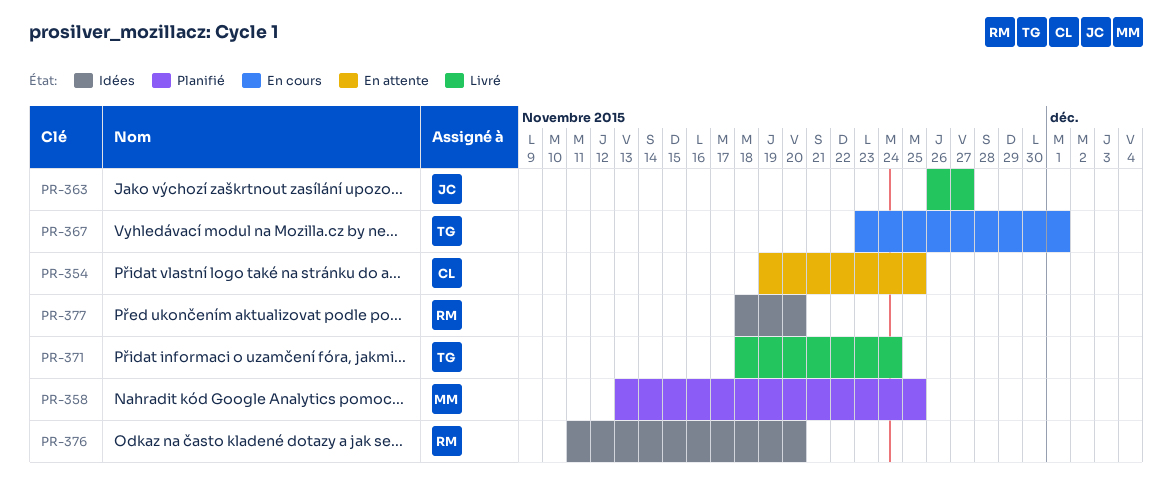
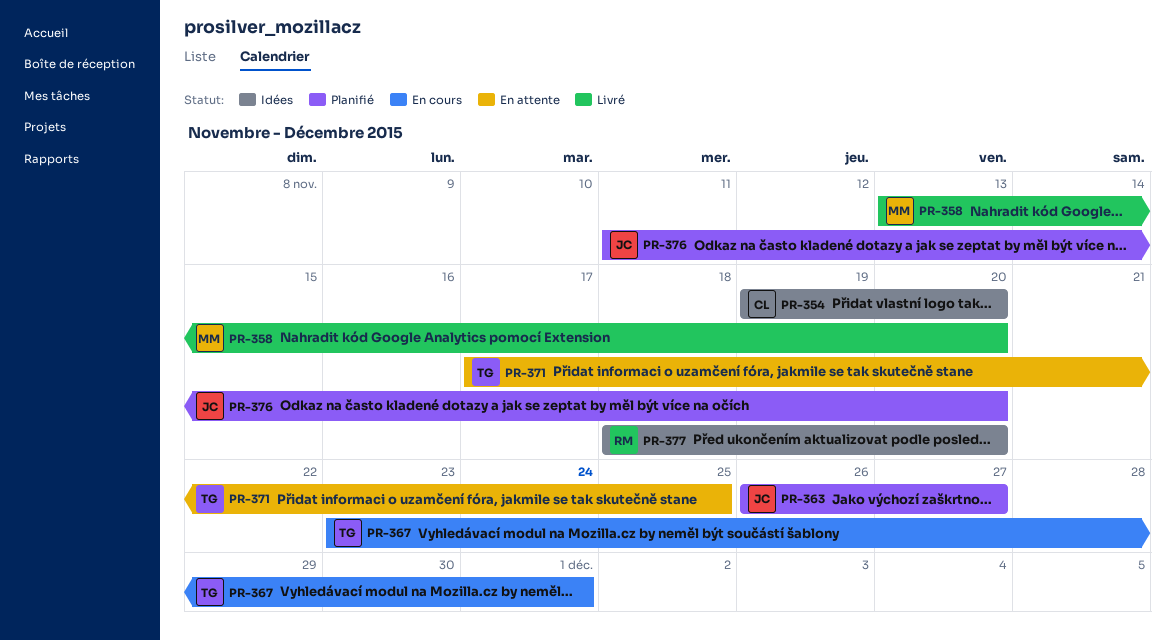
PR-354, status: En attente -> Idées
PR-354, due: Nov 25 -> Nov 20
PR-358, status: Planifié -> Livré
PR-358, due: Nov 25 -> Nov 20
PR-363, status: Livré -> Planifié
PR-371, status: Livré -> En attente
PR-371, start: Nov 18 -> Nov 17
PR-371, due: Nov 24 -> Nov 25
PR-376, status: Idées -> Planifié
PR-376, owner: RM -> JC

